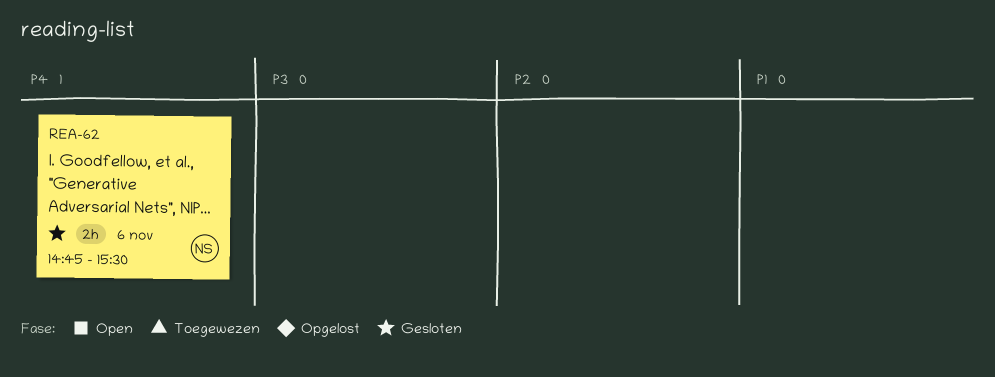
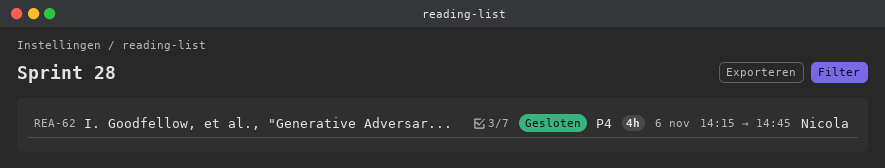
REA-62, estimate: 2h -> 4h
REA-62, begins: 14:45 -> 14:15
REA-62, ends: 15:30 -> 14:45

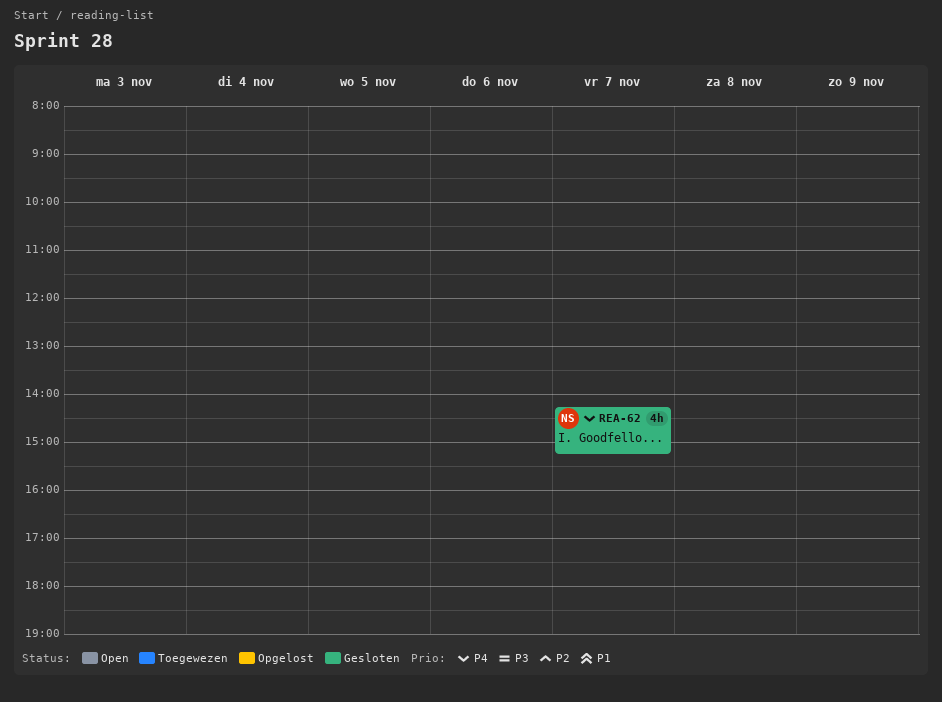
REA-62, day: Nov 6 -> Nov 7
REA-62, ends: 14:45 -> 15:15

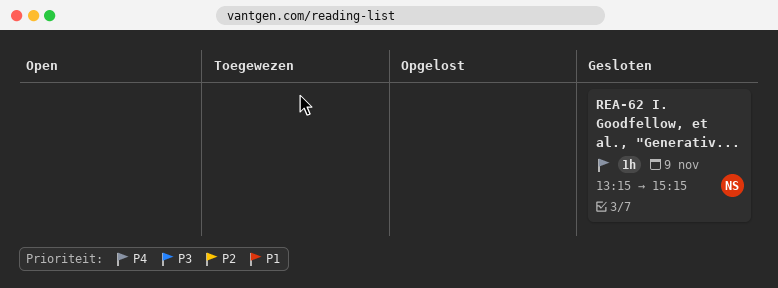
REA-62, estimate: 4h -> 1h
REA-62, day: Nov 7 -> Nov 9
REA-62, begins: 14:15 -> 13:15

